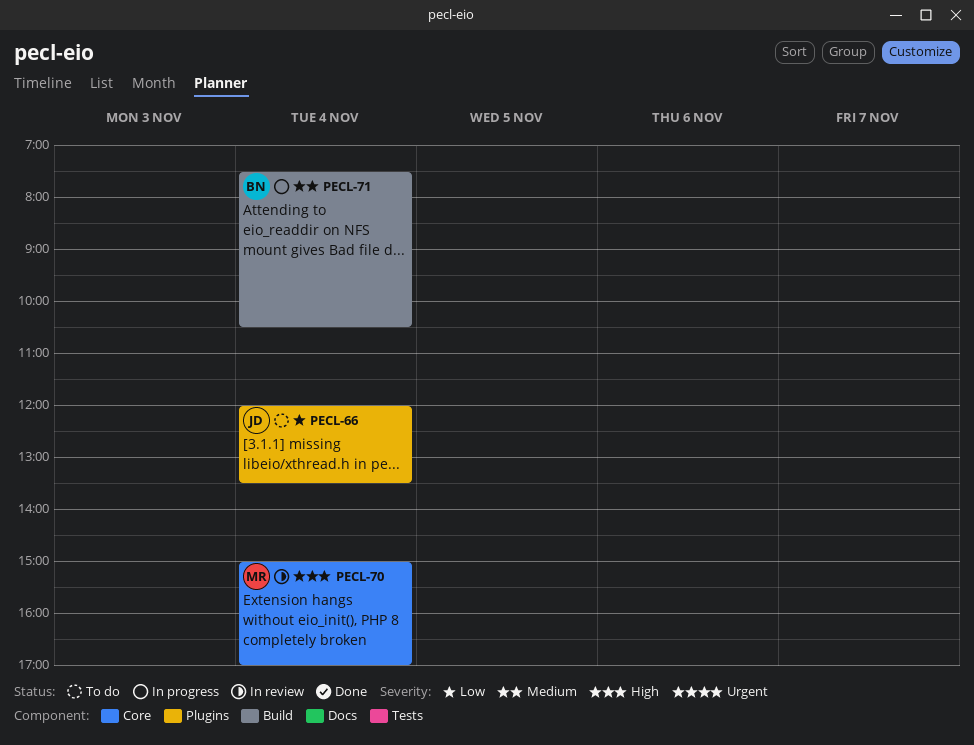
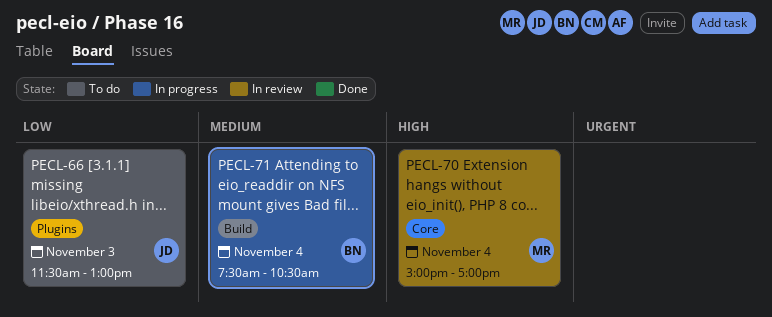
PECL-66, day: Nov 4 -> Nov 3
PECL-66, begins: 12:00 -> 11:30
PECL-66, ends: 13:30 -> 13:00

